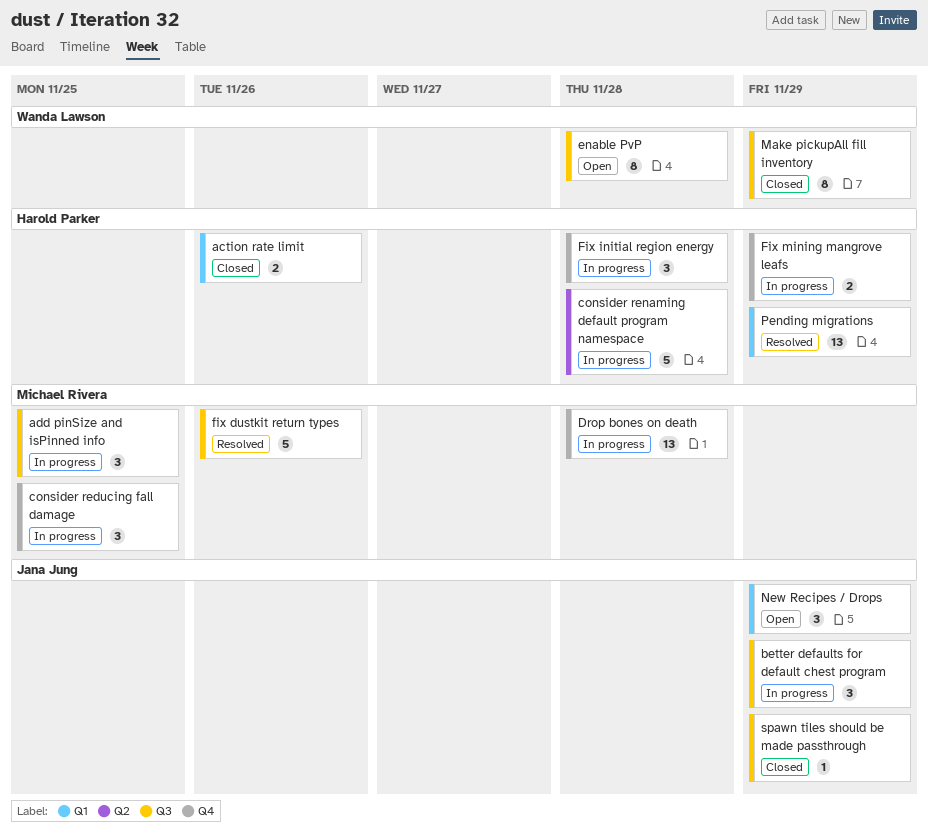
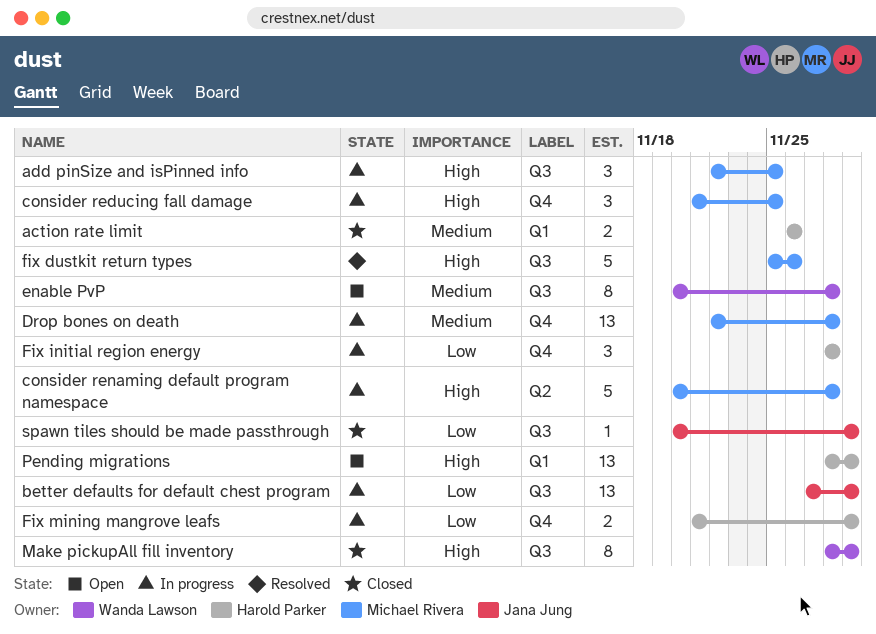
better defaults for default chest program, estimate: 3 -> 13
consider renaming default program namespace, owner: Harold Parker -> Michael Rivera
New Recipes / Drops: present -> none
Pending migrations, status: Resolved -> Open

